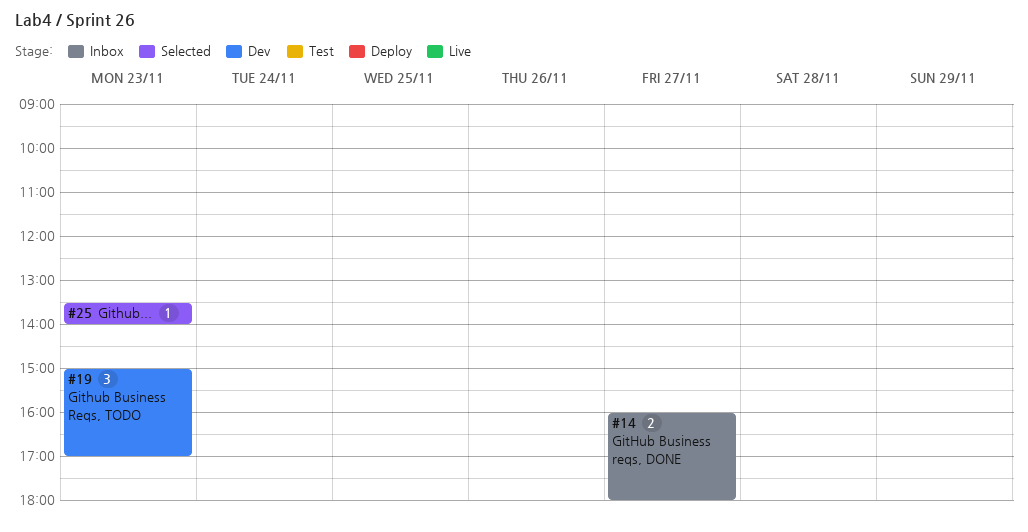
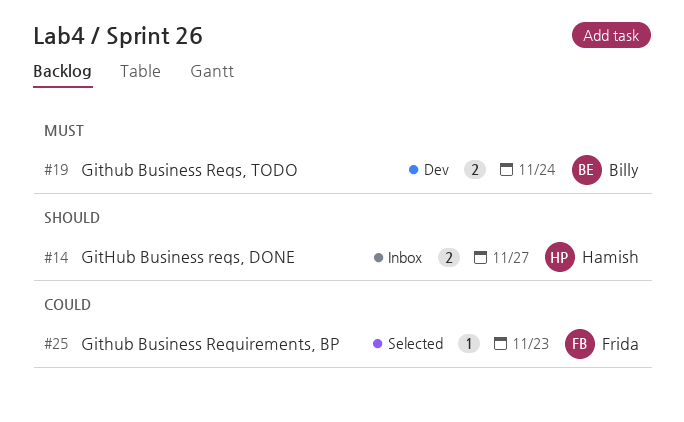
#19, estimate: 3 -> 2
#19, day: Nov 23 -> Nov 24

